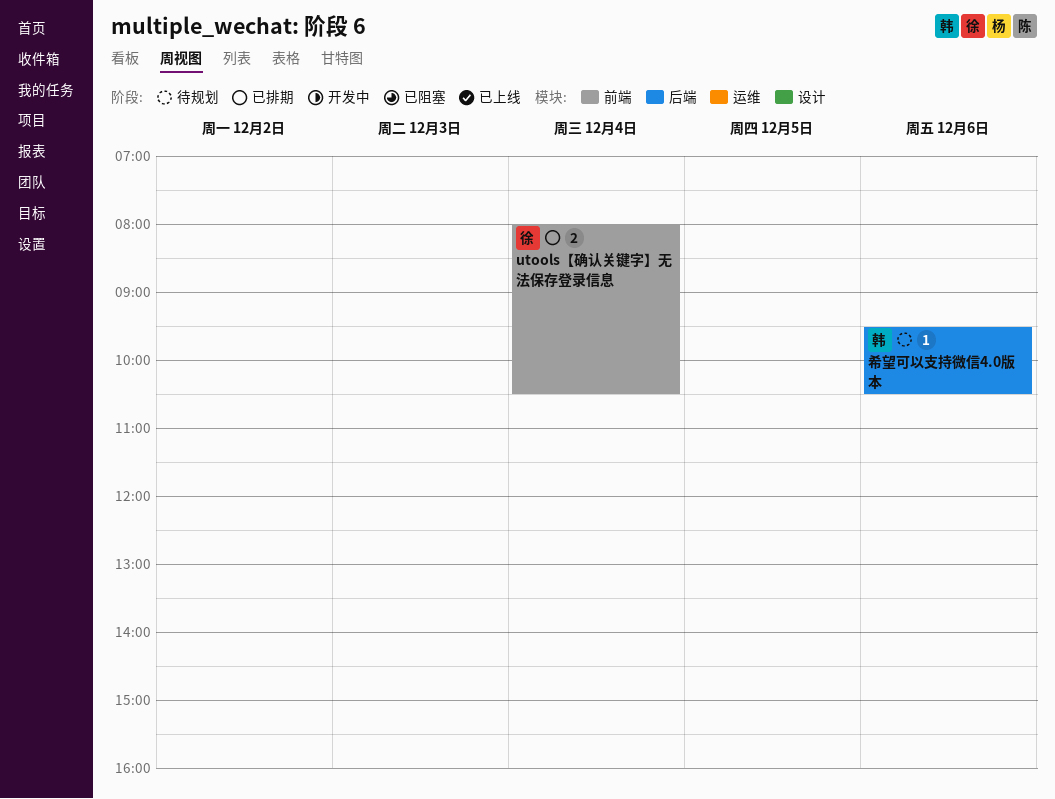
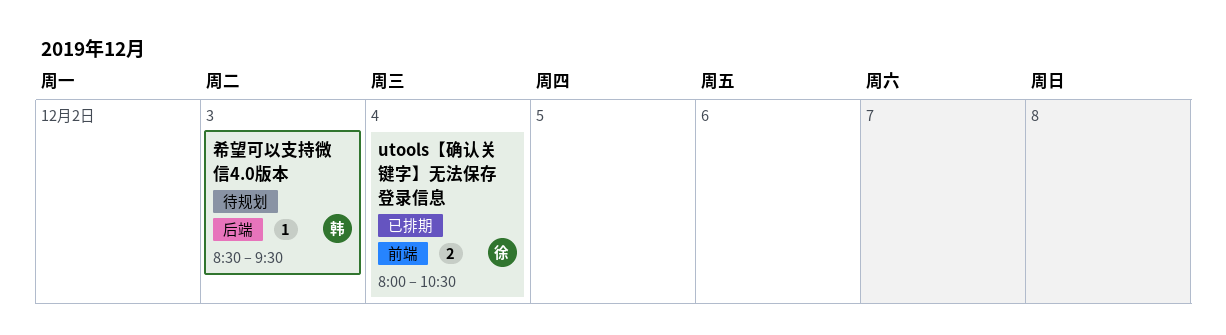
希望可以支持微信4.0版本, day: Dec 6 -> Dec 3
希望可以支持微信4.0版本, begins: 09:30 -> 08:30
希望可以支持微信4.0版本, ends: 10:30 -> 09:30

